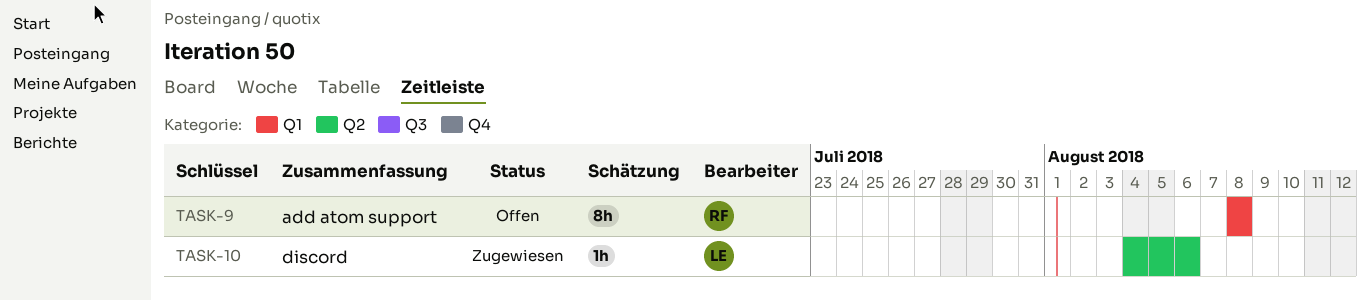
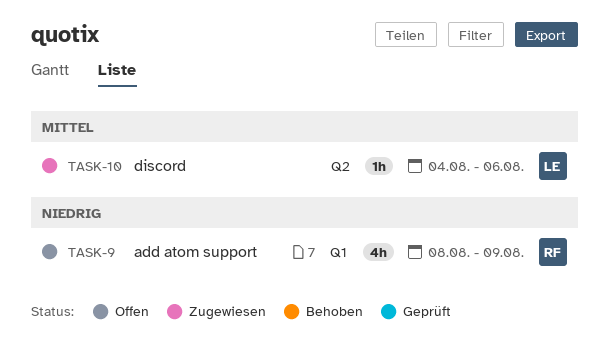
TASK-9, estimate: 8h -> 4h
TASK-9, due: Aug 8 -> Aug 9

